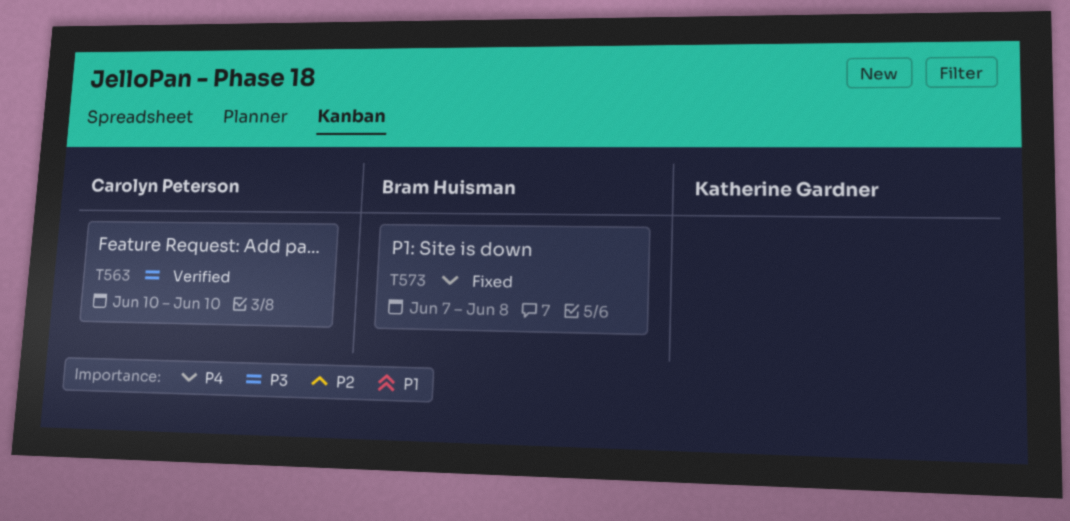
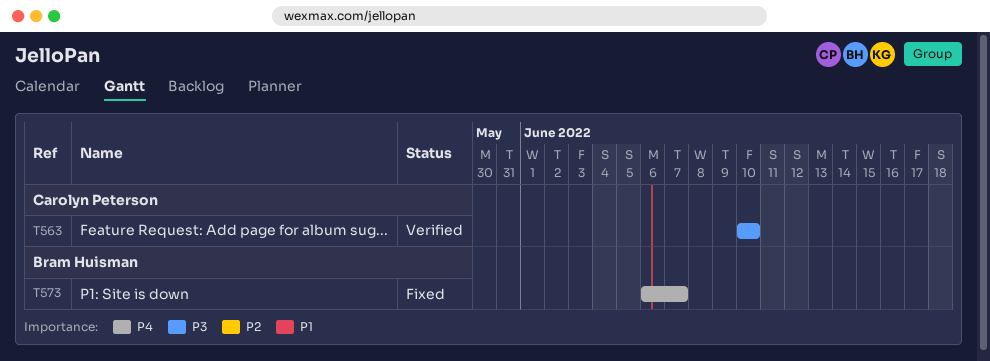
T573, start: Jun 7 -> Jun 6
T573, due: Jun 8 -> Jun 7

